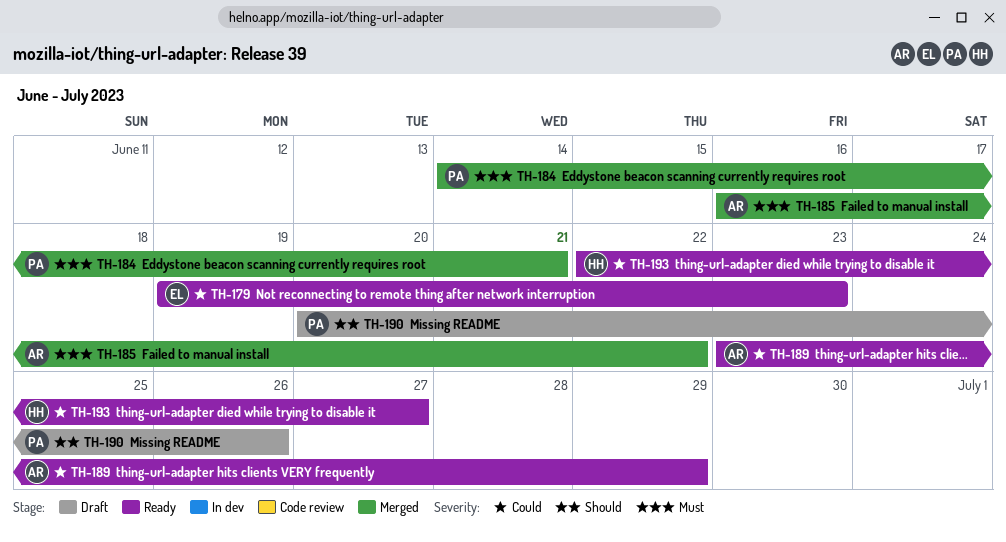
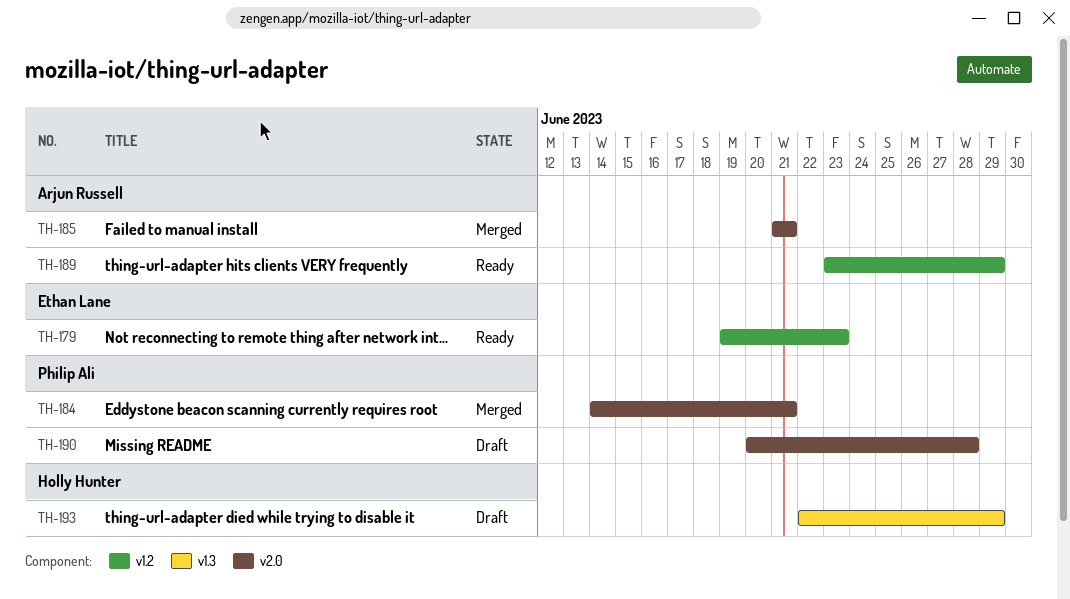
TH-185, start: Jun 16 -> Jun 21
TH-185, due: Jun 22 -> Jun 21
TH-190, due: Jun 26 -> Jun 28
TH-193, status: Ready -> Draft
TH-193, due: Jun 27 -> Jun 29

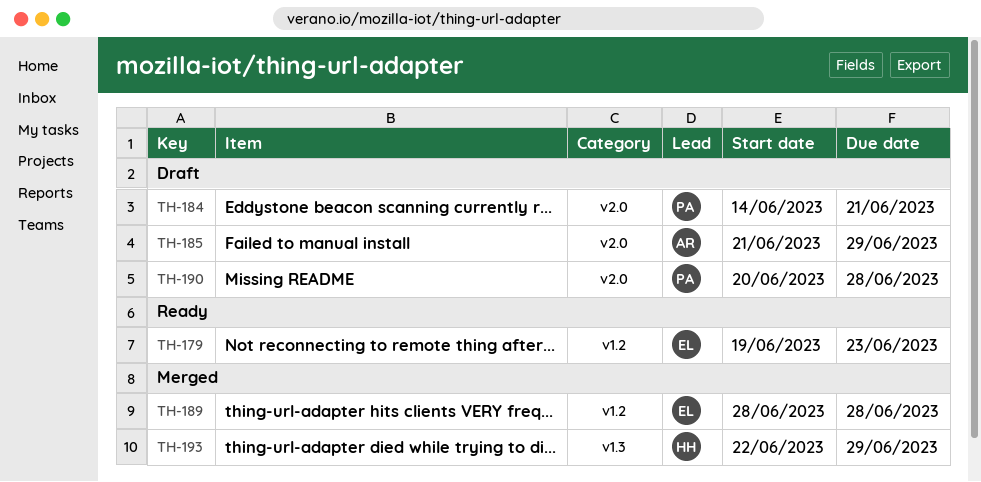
TH-184, status: Merged -> Draft
TH-185, status: Merged -> Draft
TH-185, due: Jun 21 -> Jun 29
TH-189, status: Ready -> Merged
TH-189, owner: Arjun Russell -> Ethan Lane
TH-189, start: Jun 23 -> Jun 28
TH-189, due: Jun 29 -> Jun 28
TH-193, status: Draft -> Merged

